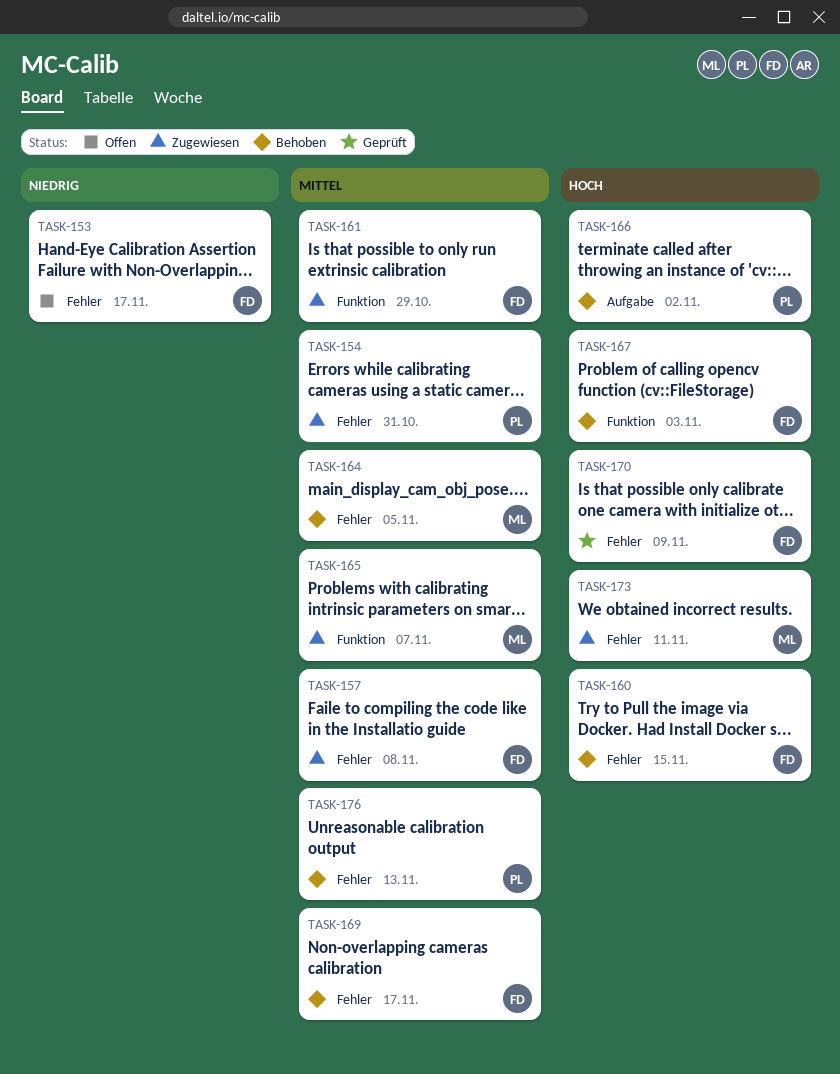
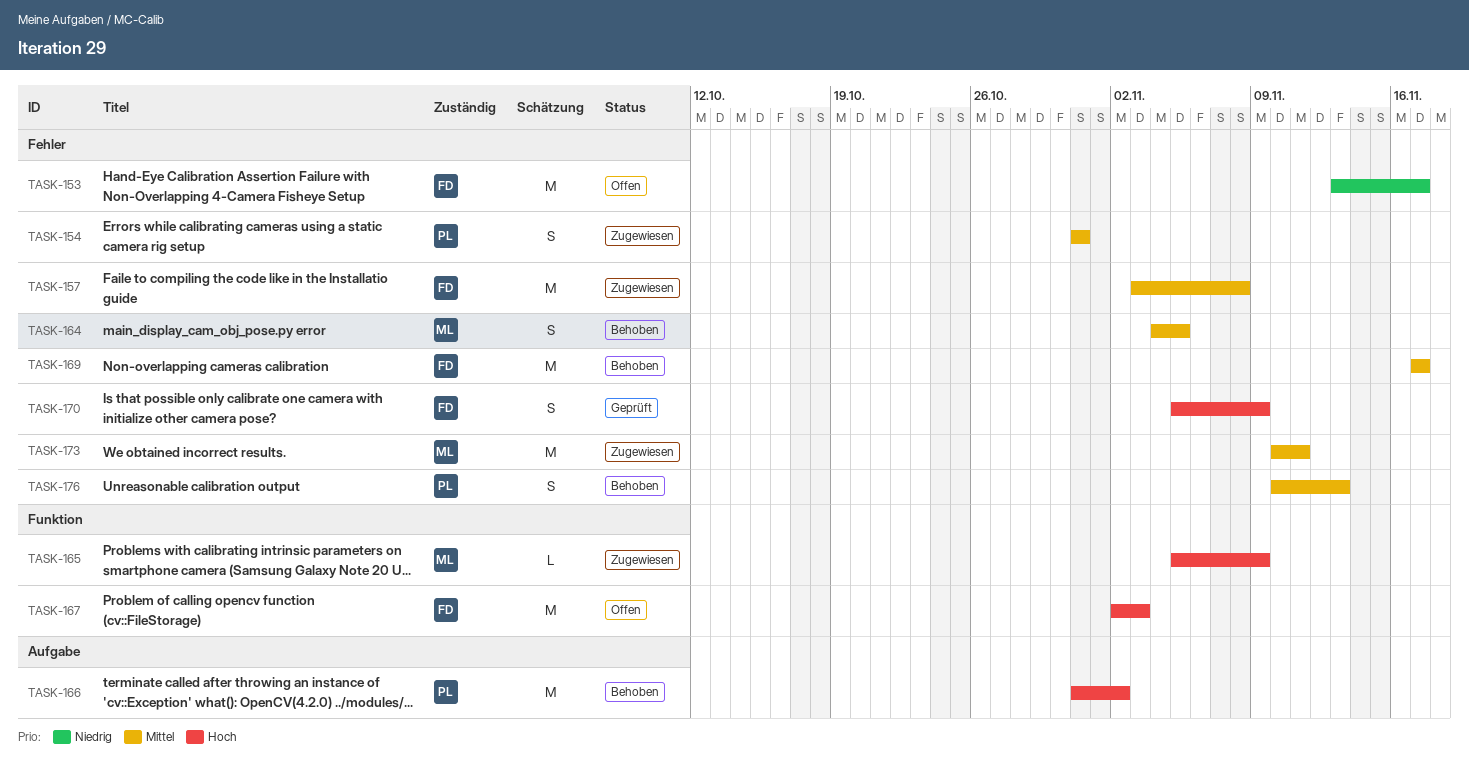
TASK-160: present -> none
TASK-161: present -> none
TASK-165, priority: Mittel -> Hoch
TASK-165, due: Nov 7 -> Nov 9
TASK-167, status: Behoben -> Offen
TASK-173, priority: Hoch -> Mittel

